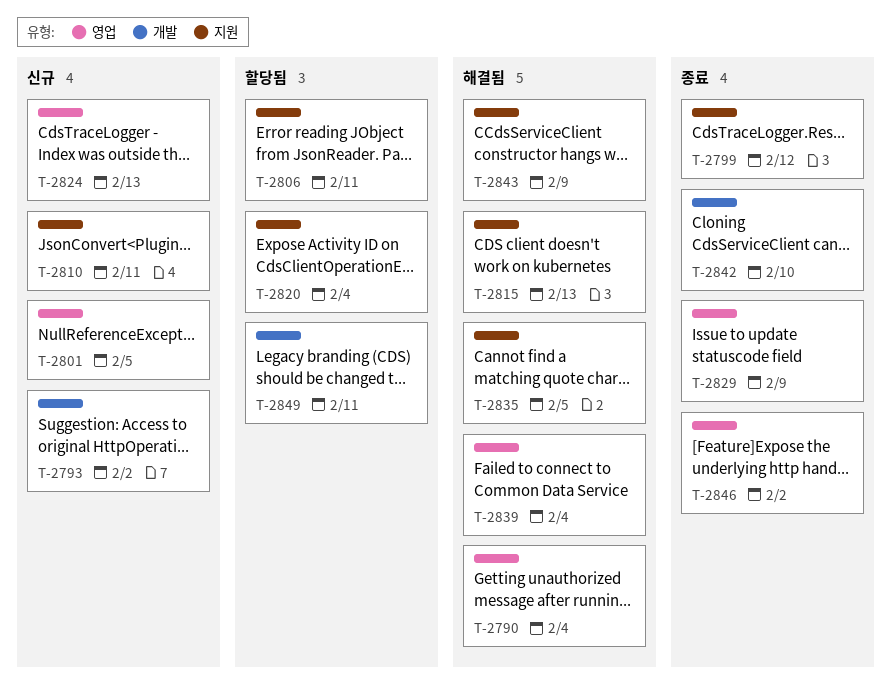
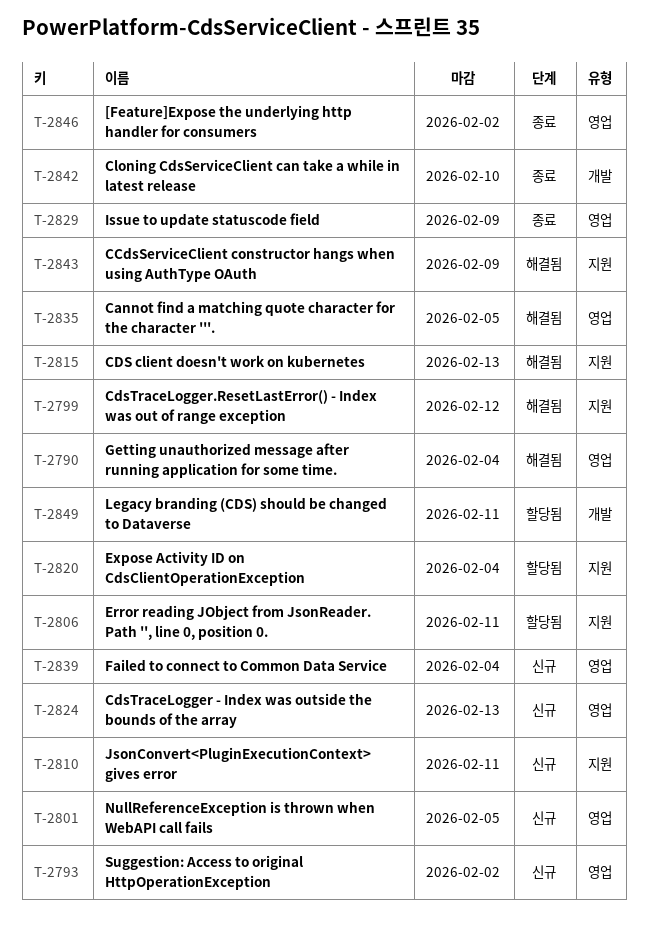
T-2793, label: 개발 -> 영업
T-2799, status: 종료 -> 해결됨
T-2835, label: 지원 -> 영업
T-2839, status: 해결됨 -> 신규

